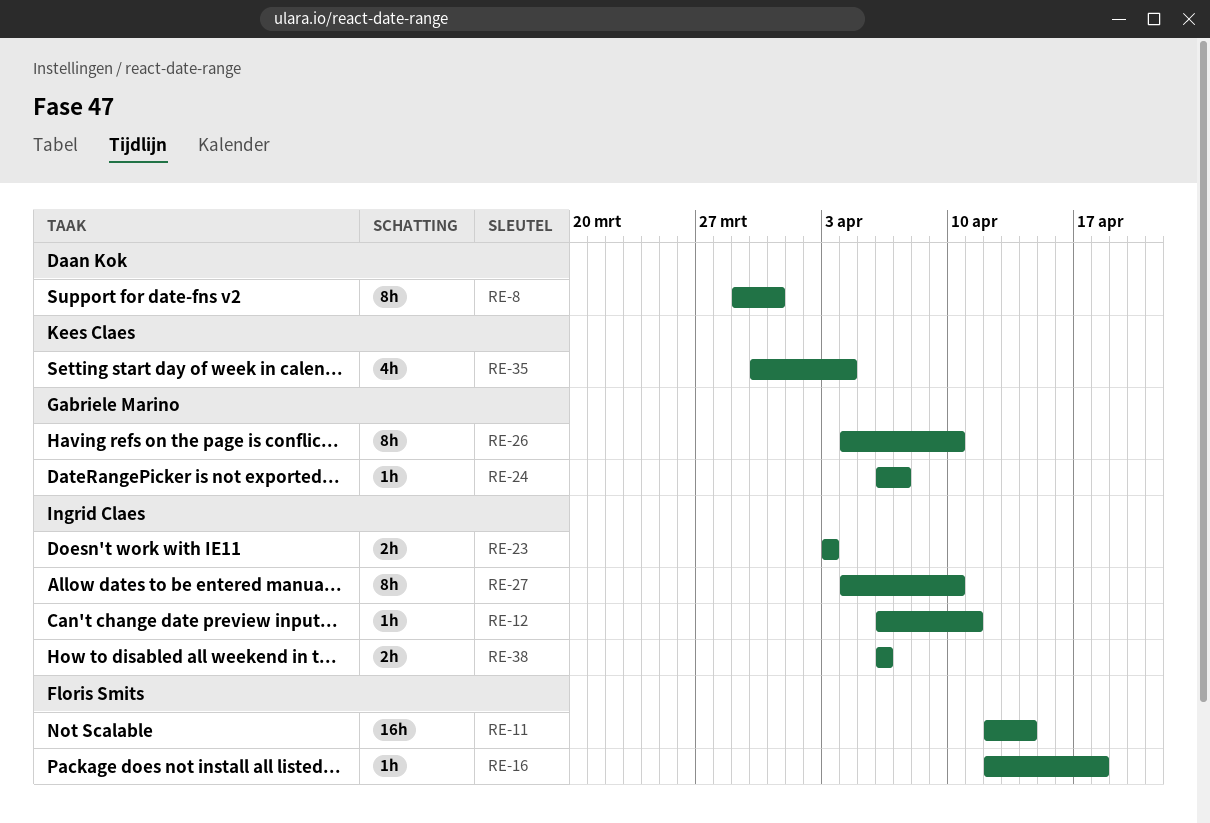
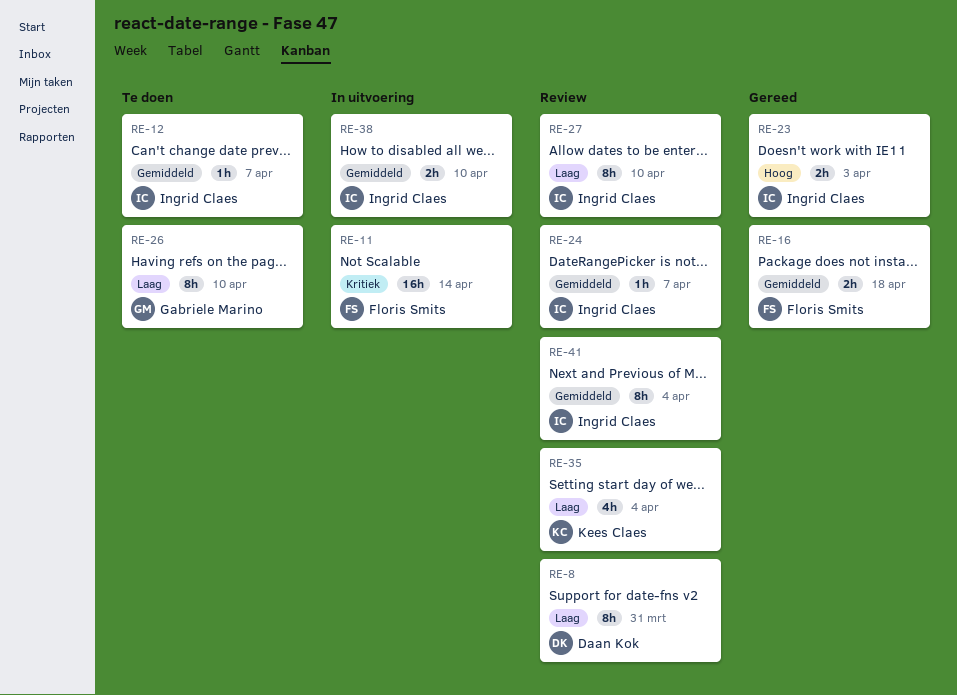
RE-12, due: Apr 11 -> Apr 7
RE-16, estimate: 1h -> 2h
RE-24, owner: Gabriele Marino -> Ingrid Claes
RE-38, due: Apr 6 -> Apr 10
RE-41: none -> present

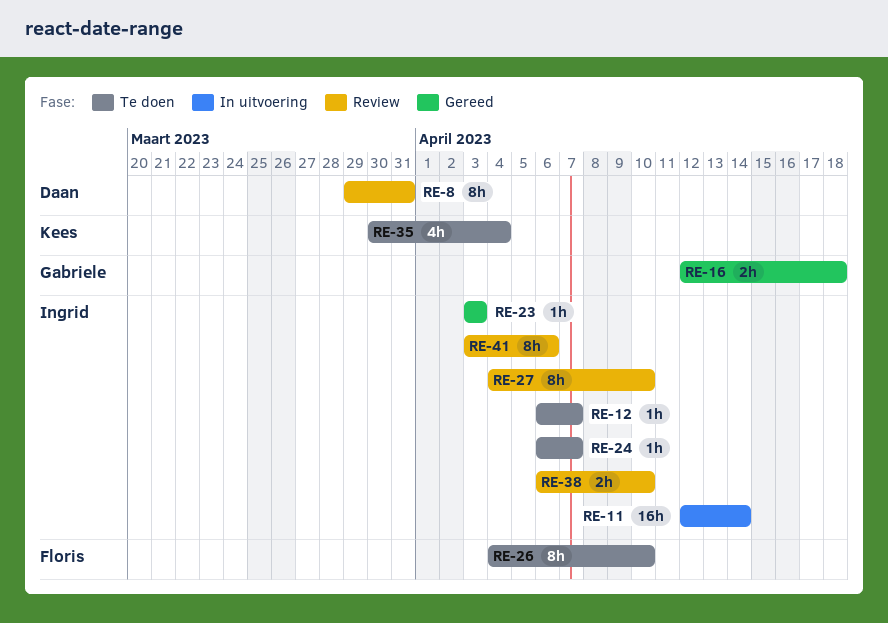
RE-11, owner: Floris Smits -> Ingrid Claes
RE-16, owner: Floris Smits -> Gabriele Marino
RE-23, estimate: 2h -> 1h
RE-24, status: Review -> Te doen
RE-26, owner: Gabriele Marino -> Floris Smits
RE-35, status: Review -> Te doen
RE-38, status: In uitvoering -> Review
RE-41, due: Apr 4 -> Apr 6

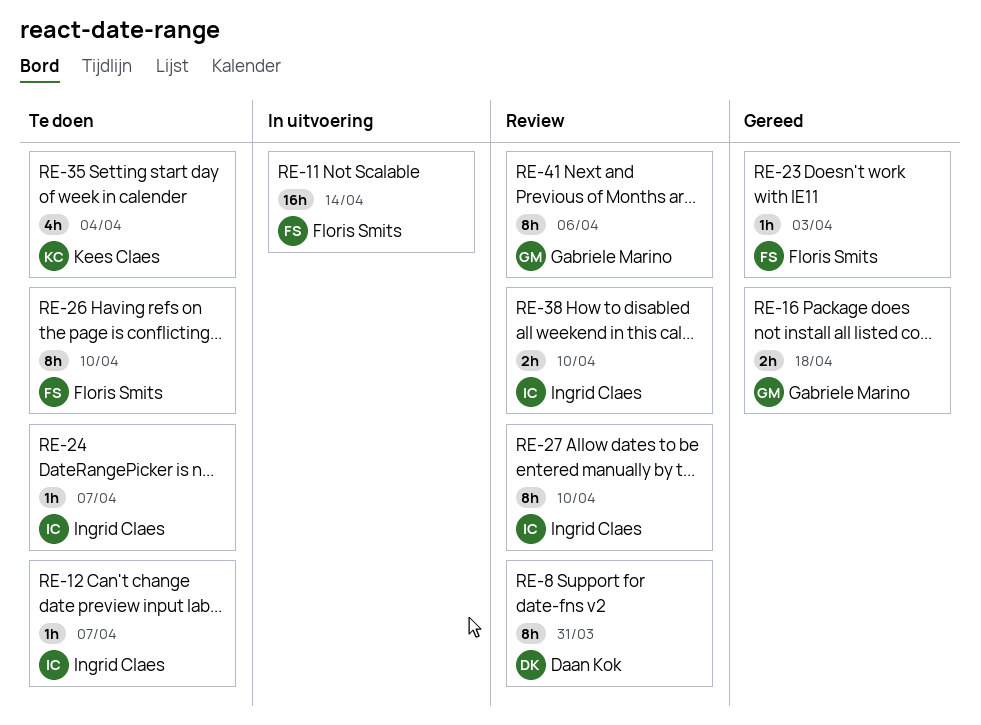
RE-11, owner: Ingrid Claes -> Floris Smits
RE-23, owner: Ingrid Claes -> Floris Smits
RE-41, owner: Ingrid Claes -> Gabriele Marino

